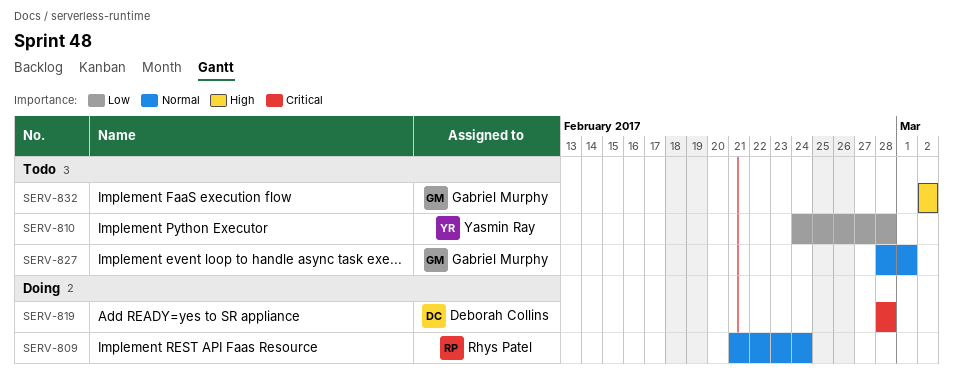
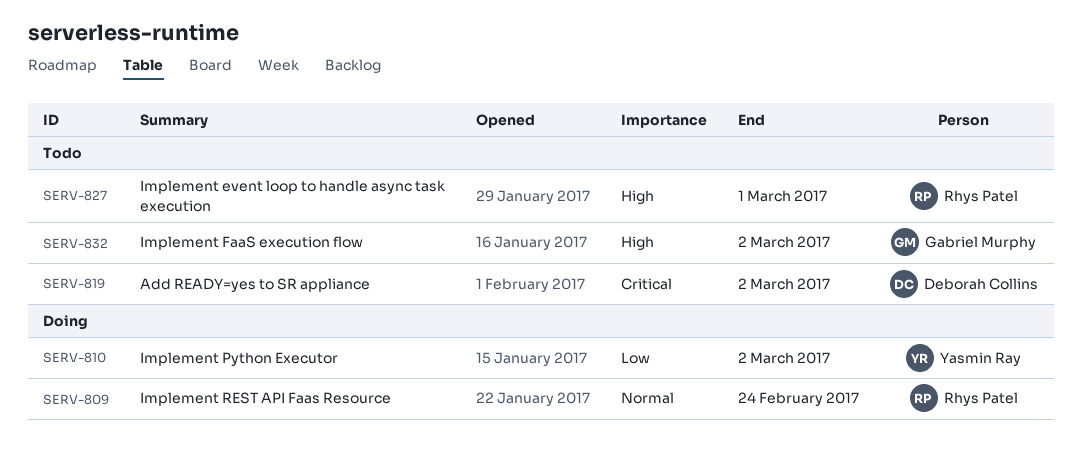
SERV-810, status: Todo -> Doing
SERV-810, due: Feb 28 -> Mar 2
SERV-819, status: Doing -> Todo
SERV-819, due: Feb 28 -> Mar 2
SERV-827, owner: Gabriel Murphy -> Rhys Patel
SERV-827, priority: Normal -> High

